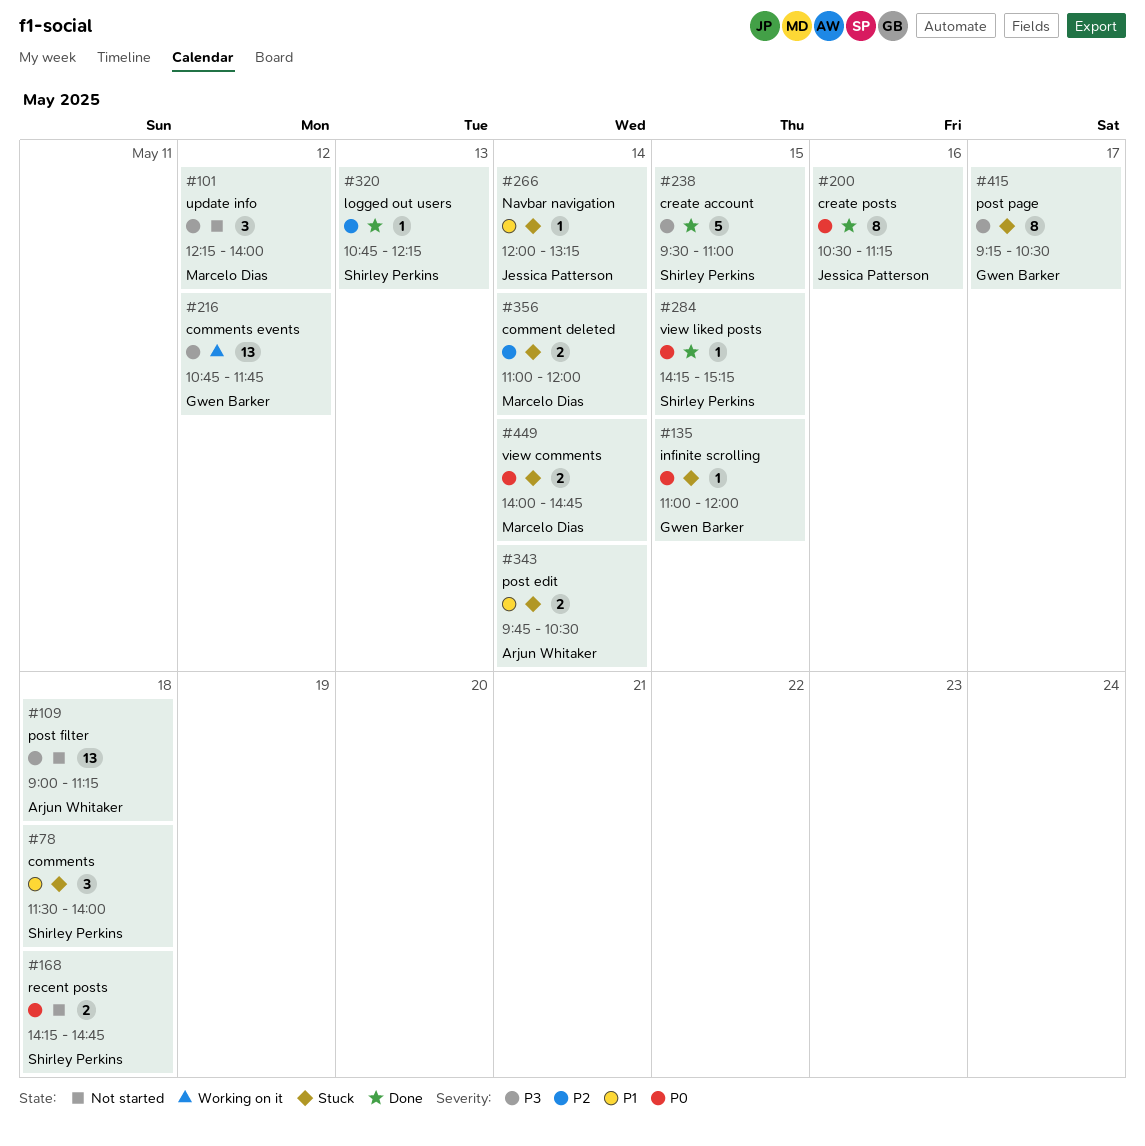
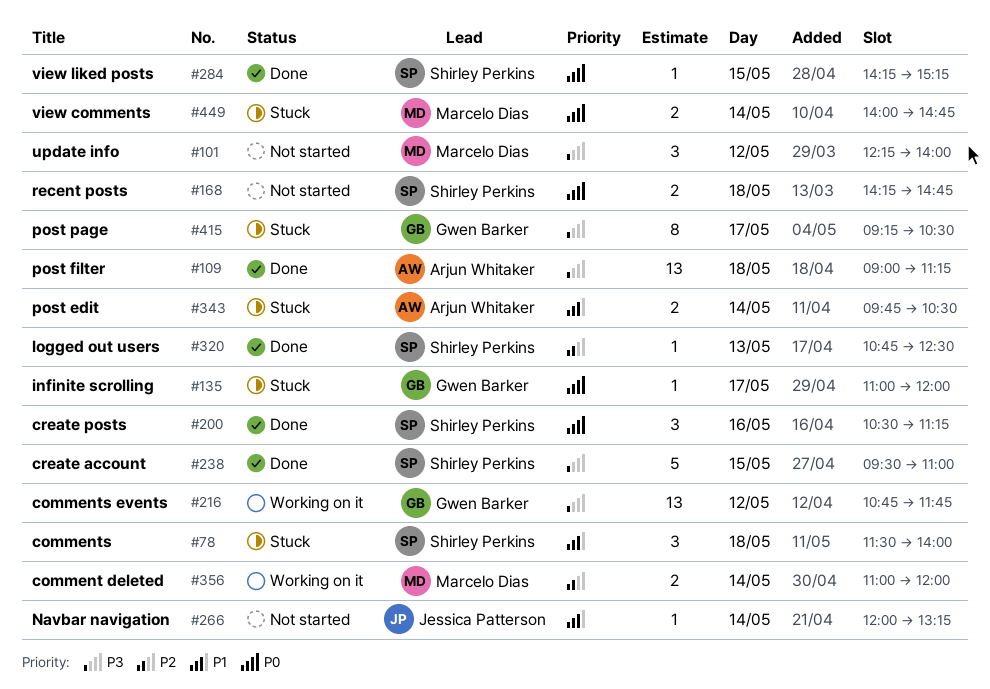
#109, status: Not started -> Done
#135, day: May 15 -> May 17
#200, owner: Jessica Patterson -> Shirley Perkins
#200, estimate: 8 -> 3
#266, status: Stuck -> Not started
#320, ends: 12:15 -> 12:30
#356, status: Stuck -> Working on it

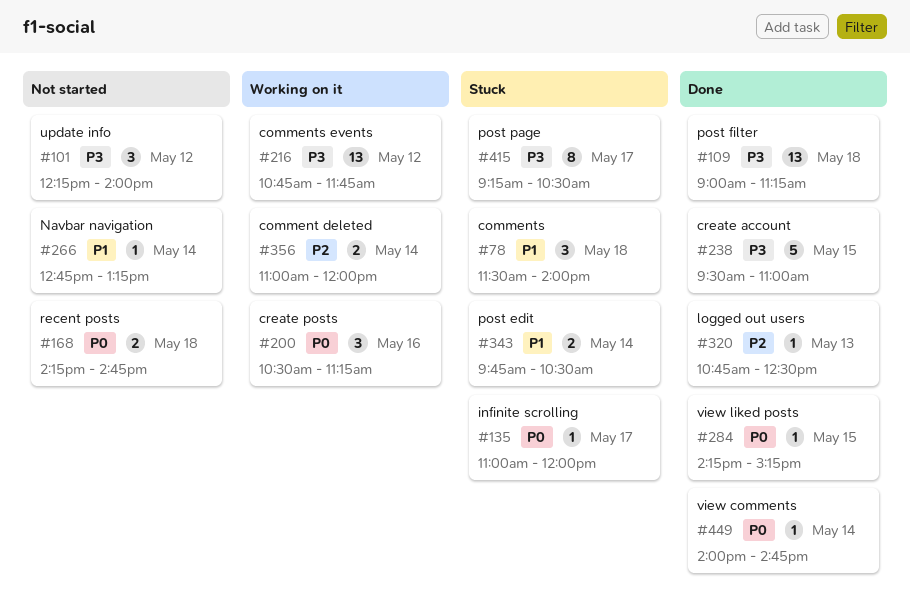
#200, status: Done -> Working on it
#266, begins: 12:00 -> 12:45
#449, status: Stuck -> Done
#449, estimate: 2 -> 1

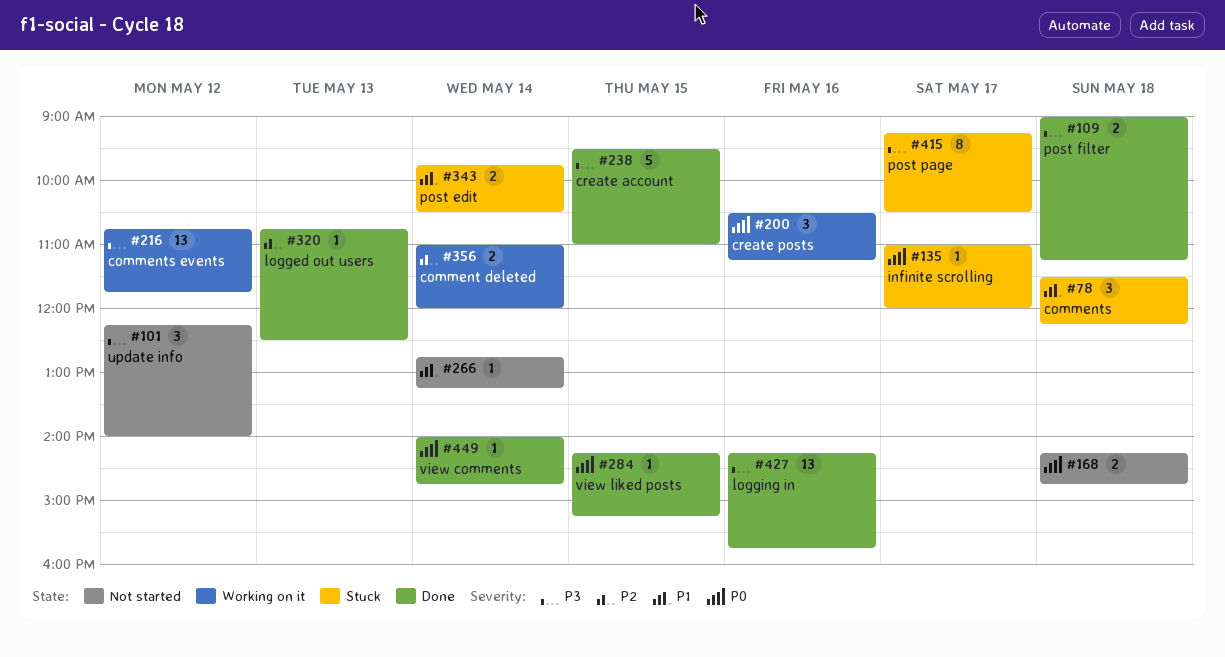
#78, ends: 14:00 -> 12:15
#109, estimate: 13 -> 2
#427: none -> present

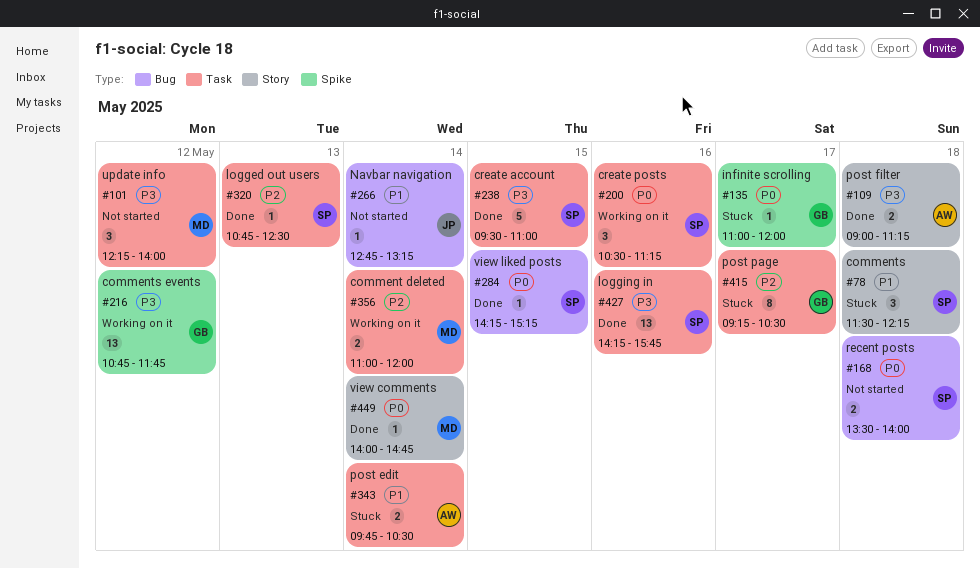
#168, begins: 14:15 -> 13:30
#168, ends: 14:45 -> 14:00
#415, priority: P3 -> P2

